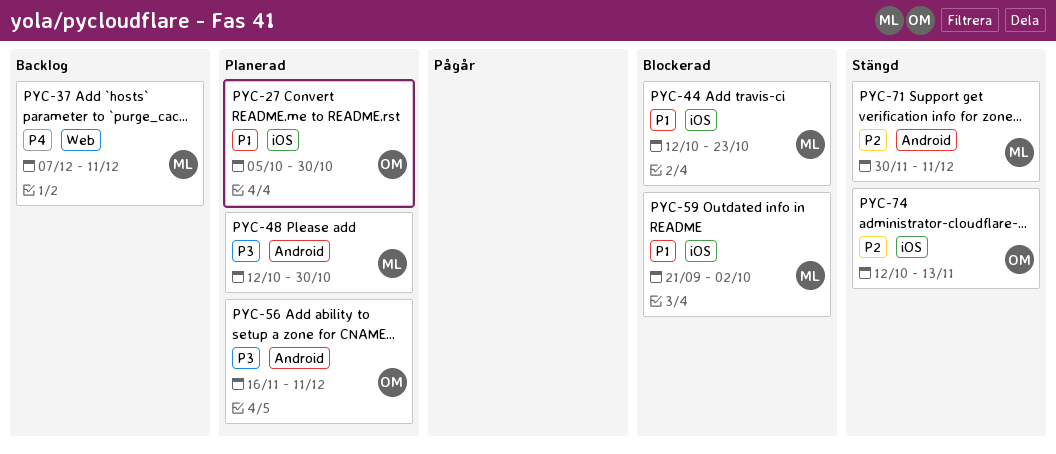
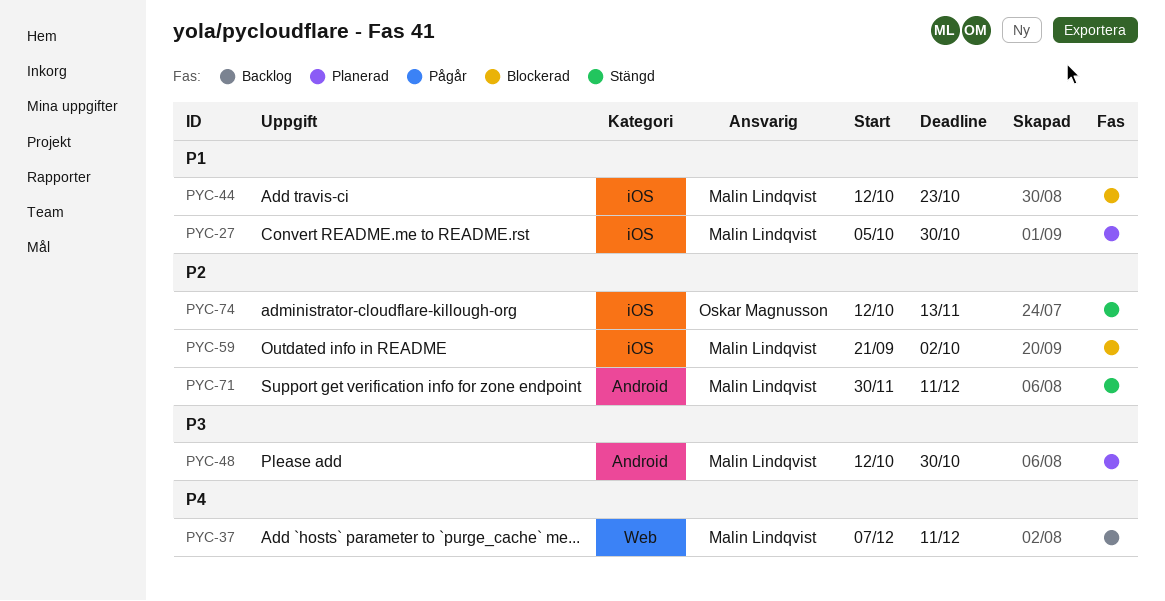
PYC-27, owner: Oskar Magnusson -> Malin Lindqvist
PYC-56: present -> none
PYC-59, priority: P1 -> P2

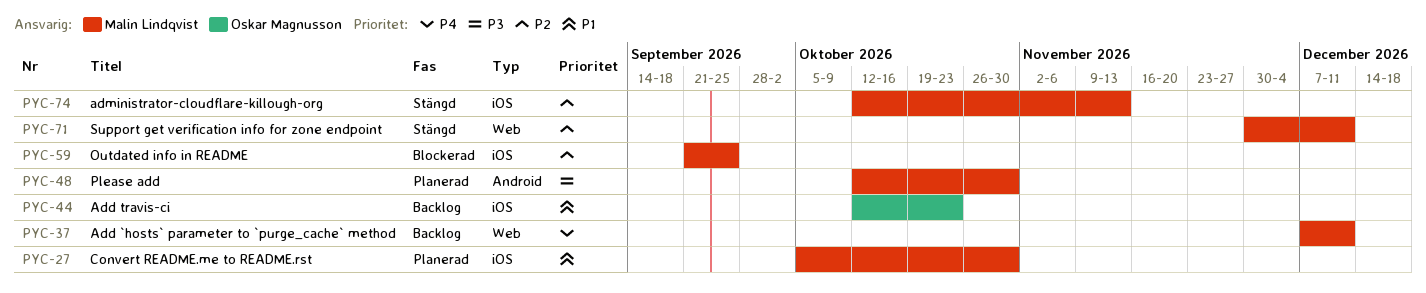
PYC-44, status: Blockerad -> Backlog
PYC-44, owner: Malin Lindqvist -> Oskar Magnusson
PYC-59, due: Oct 2 -> Sep 25
PYC-71, label: Android -> Web
PYC-74, owner: Oskar Magnusson -> Malin Lindqvist

